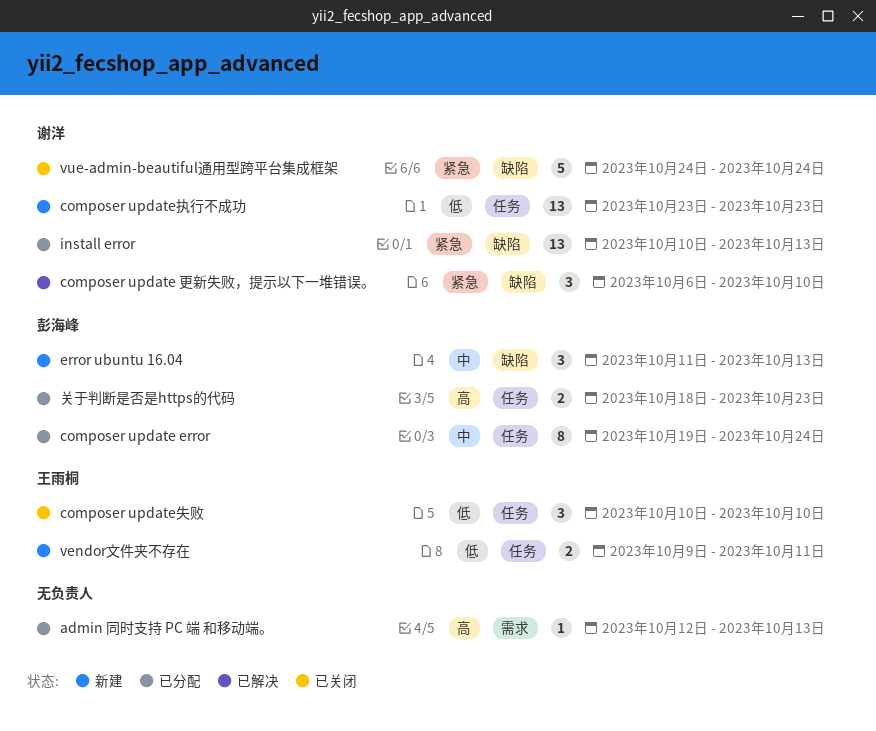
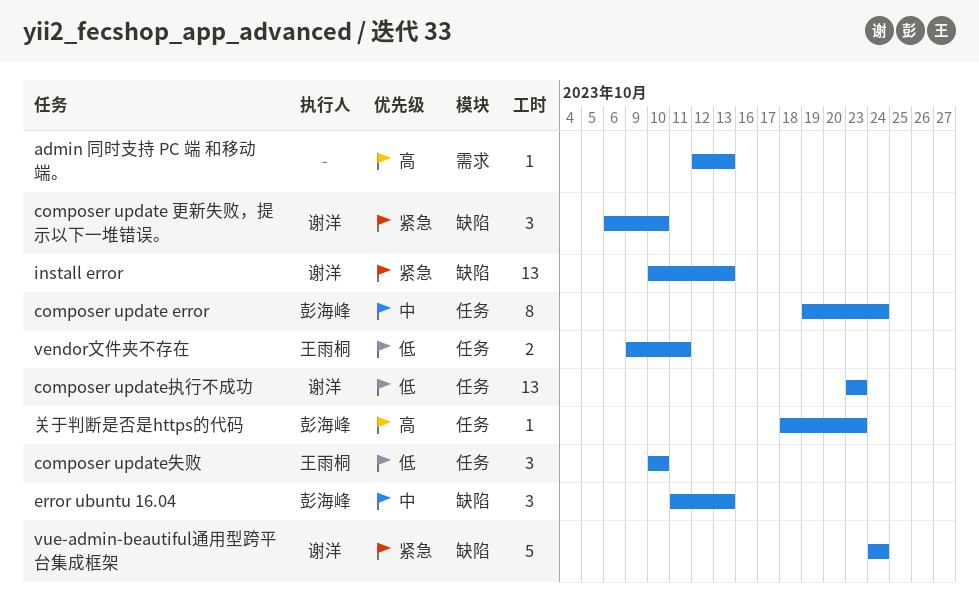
关于判断是否是https的代码, estimate: 2 -> 1

